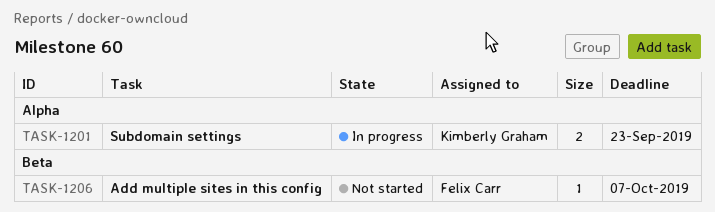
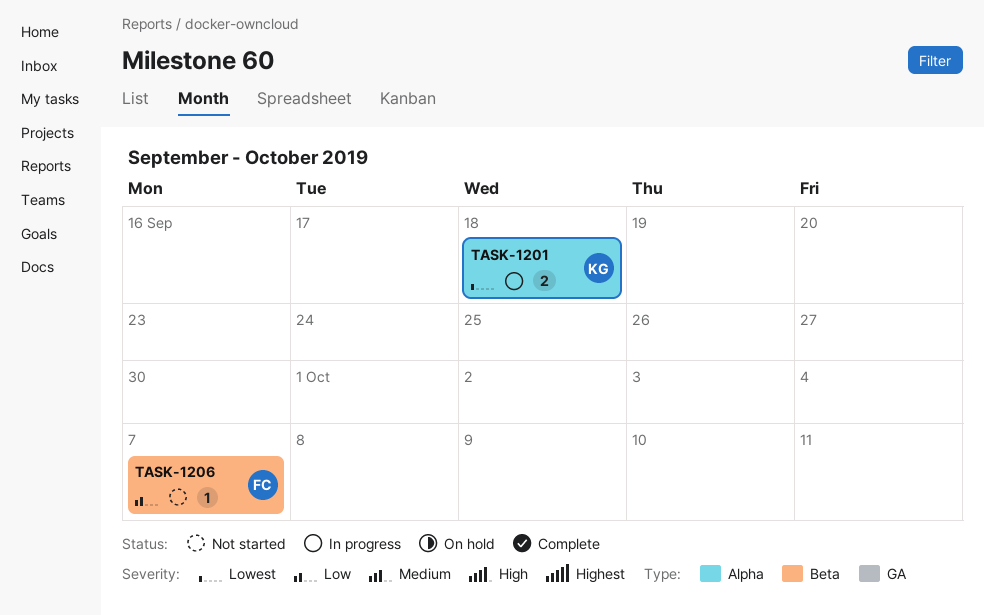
TASK-1201, due: Sep 23 -> Sep 18

